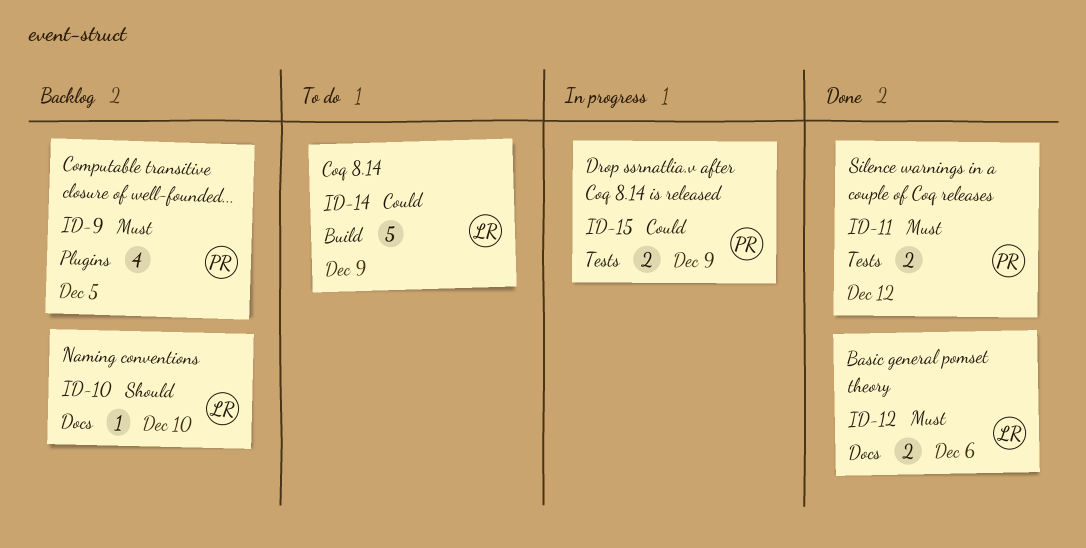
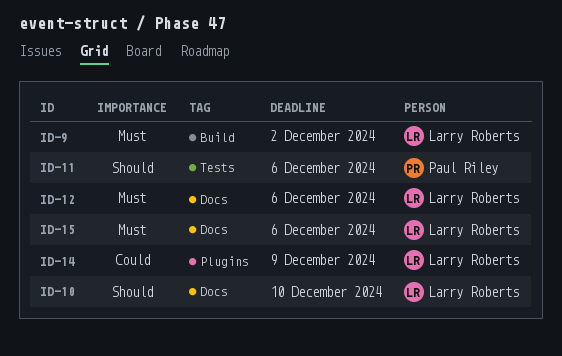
ID-9, owner: Paul Riley -> Larry Roberts
ID-9, label: Plugins -> Build
ID-9, due: Dec 5 -> Dec 2
ID-11, priority: Must -> Should
ID-11, due: Dec 12 -> Dec 6
ID-14, label: Build -> Plugins
ID-15, owner: Paul Riley -> Larry Roberts
ID-15, priority: Could -> Must
ID-15, label: Tests -> Docs
ID-15, due: Dec 9 -> Dec 6

